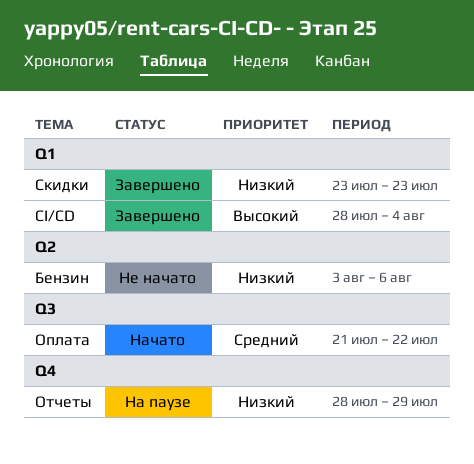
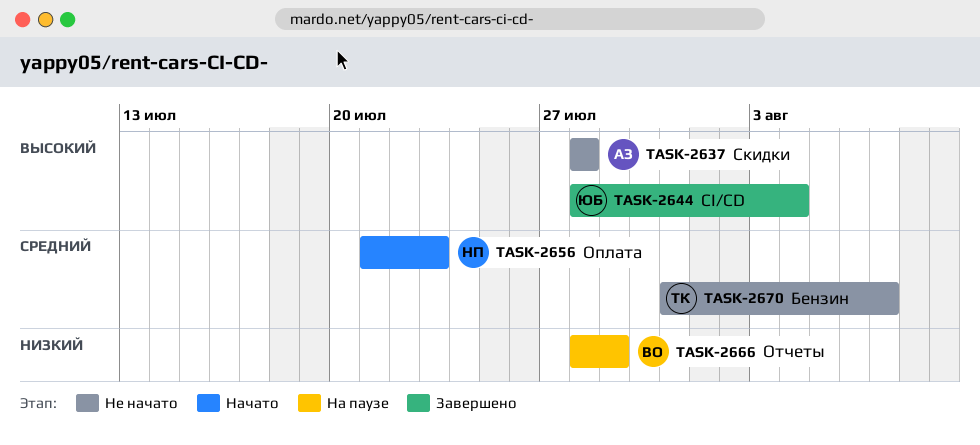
Бензин, priority: Низкий -> Средний
Бензин, start: Aug 3 -> Jul 31
Бензин, due: Aug 6 -> Aug 7
Оплата, due: Jul 22 -> Jul 23
Скидки, status: Завершено -> Не начато
Скидки, priority: Низкий -> Высокий
Скидки, start: Jul 23 -> Jul 28
Скидки, due: Jul 23 -> Jul 28

